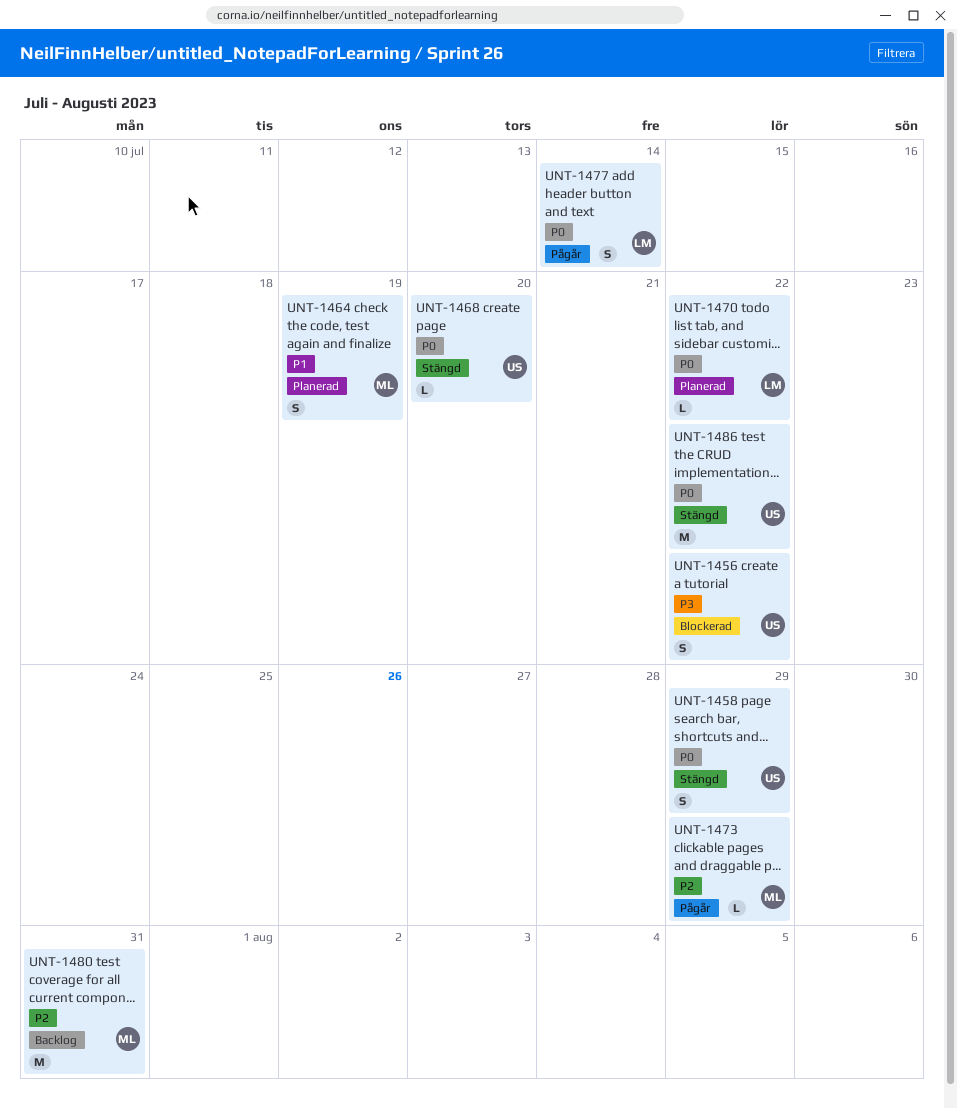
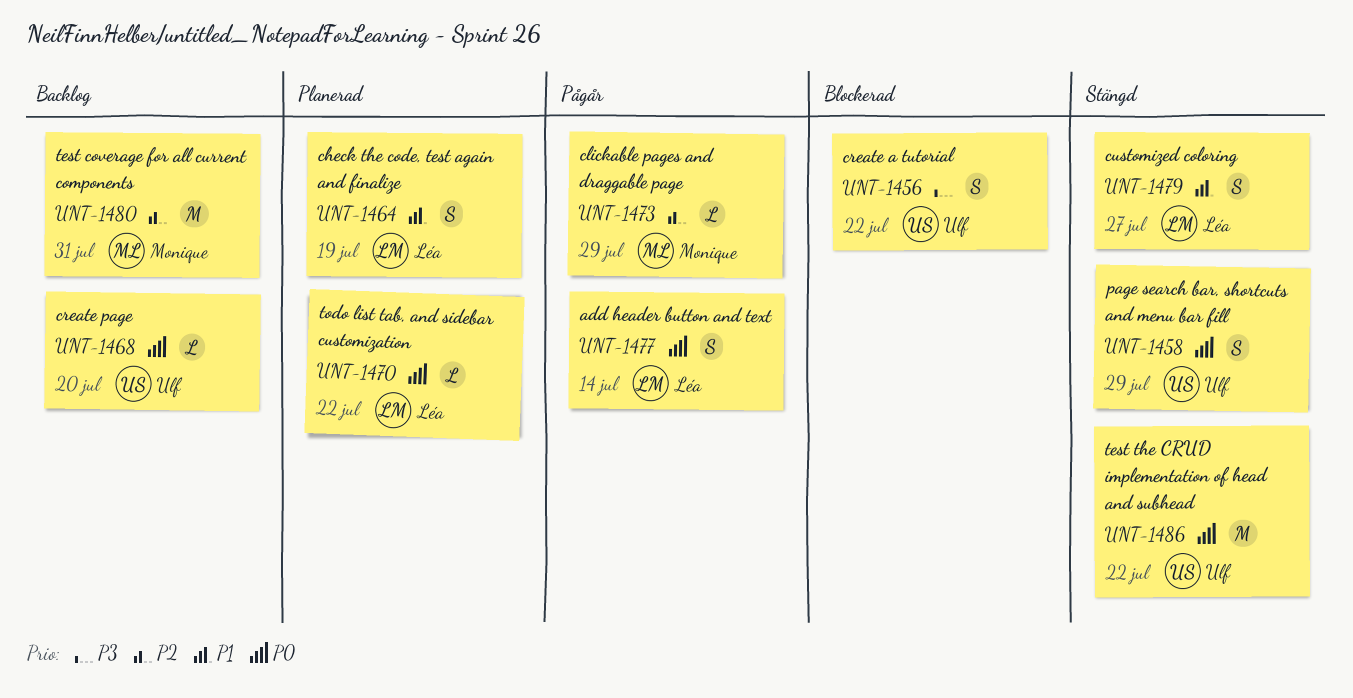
UNT-1464, owner: Monique -> Léa
UNT-1468, status: Stängd -> Backlog
UNT-1479: none -> present

